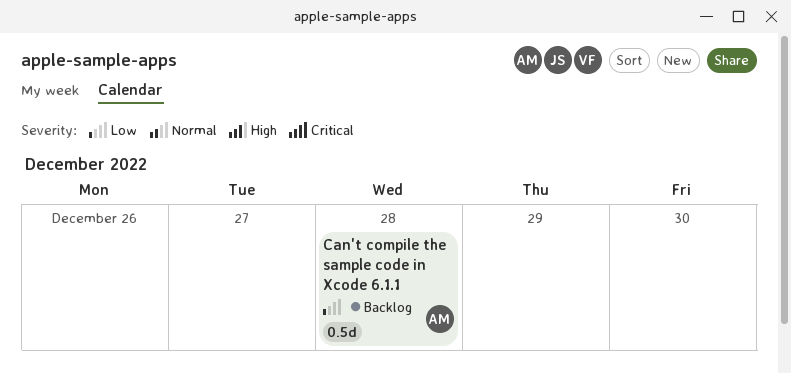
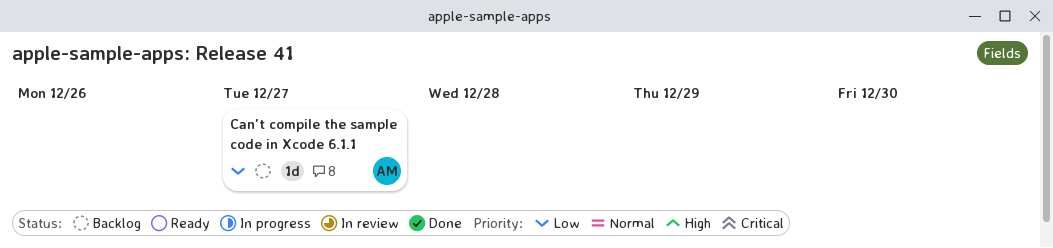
Can't compile the sample code in Xcode 6.1.1, estimate: 0.5d -> 1d
Can't compile the sample code in Xcode 6.1.1, due: Dec 28 -> Dec 27

